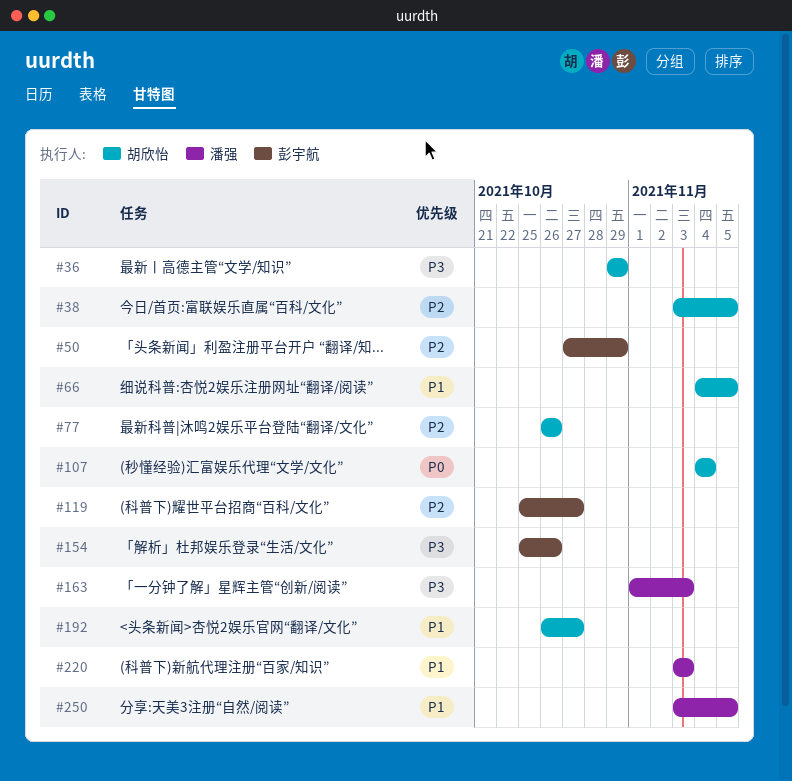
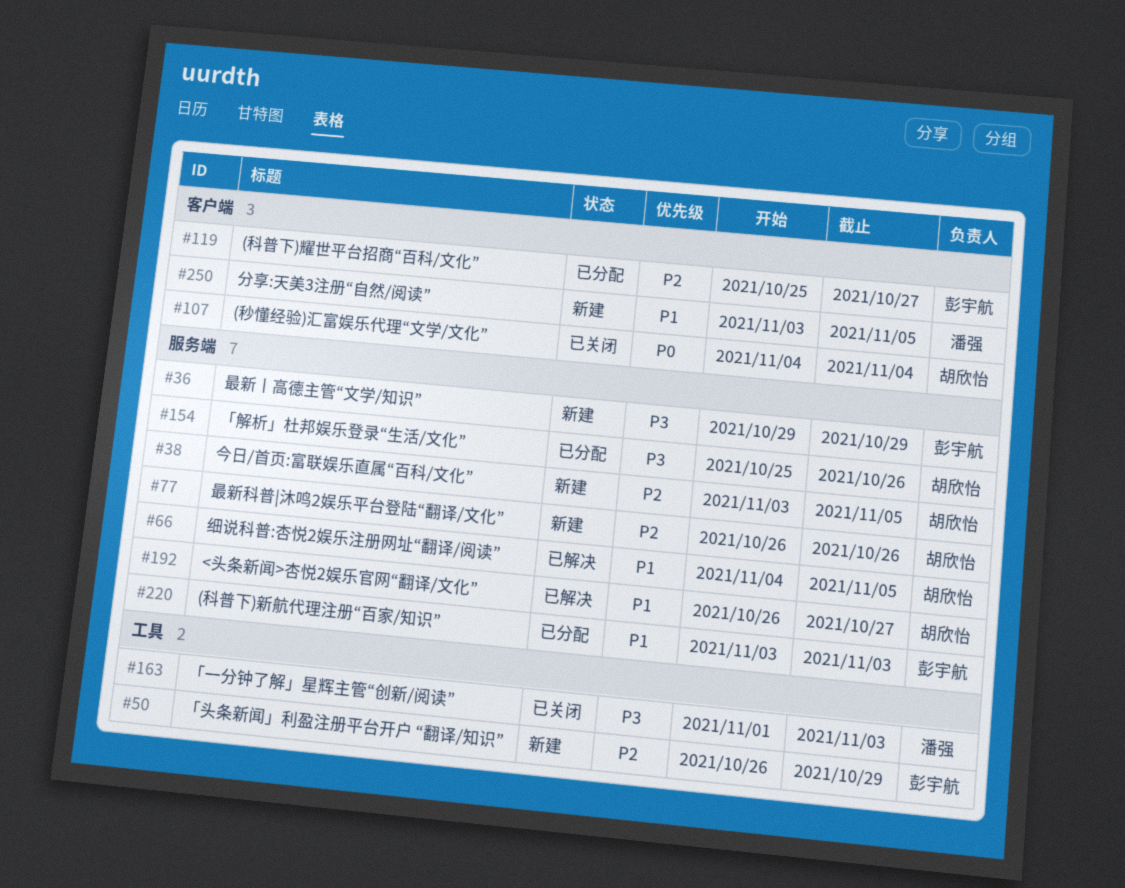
#36, owner: 胡欣怡 -> 彭宇航
#50, start: Oct 27 -> Oct 26
#154, owner: 彭宇航 -> 胡欣怡
#220, owner: 潘强 -> 彭宇航

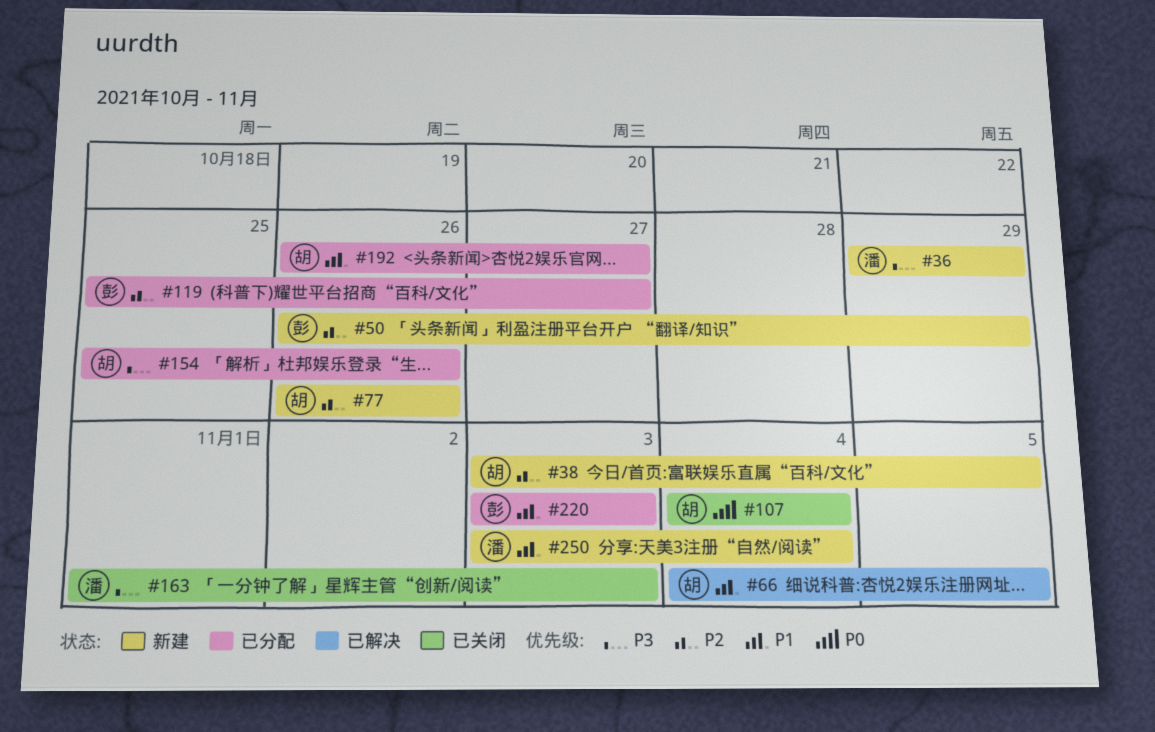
#36, owner: 彭宇航 -> 潘强
#192, status: 已解决 -> 已分配
#250, due: Nov 5 -> Nov 4

